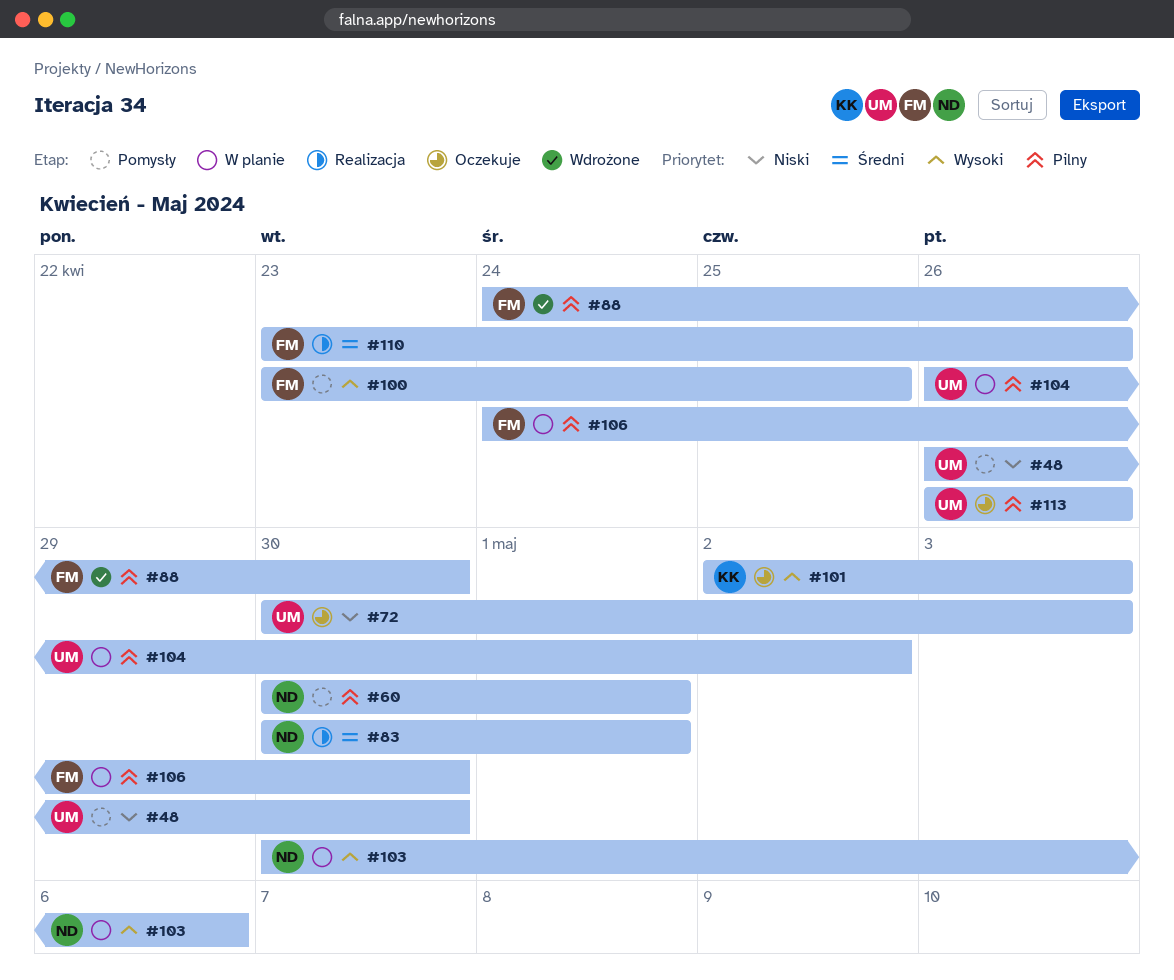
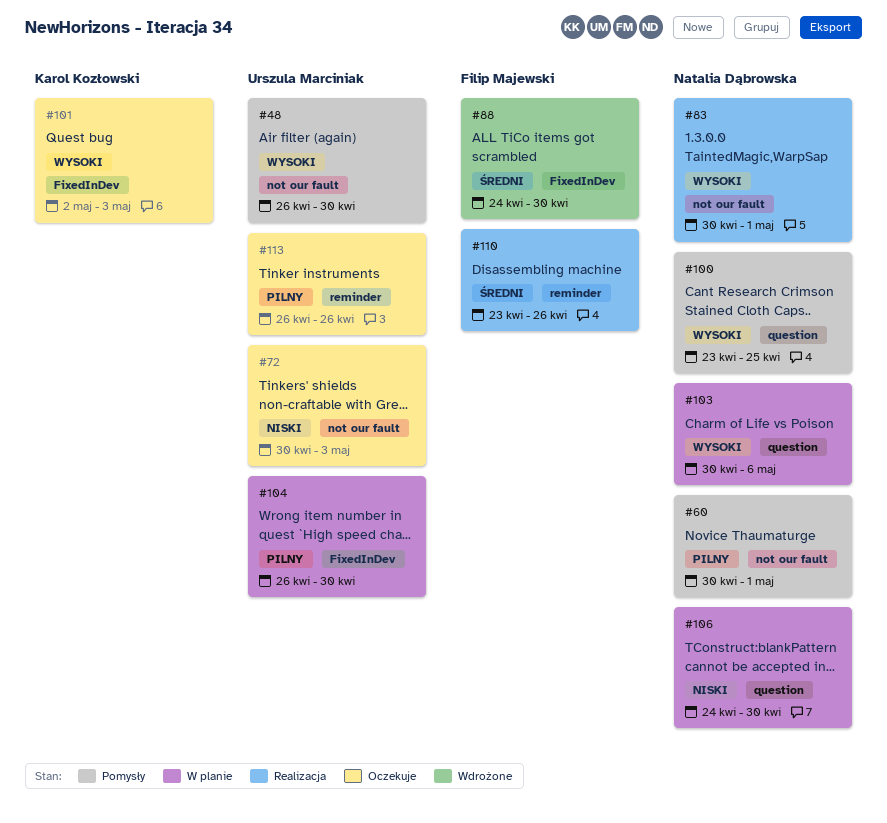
#48, priority: Niski -> Wysoki
#83, priority: Średni -> Wysoki
#88, priority: Pilny -> Średni
#100, owner: Filip Majewski -> Natalia Dąbrowska
#104, due: May 2 -> Apr 30
#106, owner: Filip Majewski -> Natalia Dąbrowska
#106, priority: Pilny -> Niski

